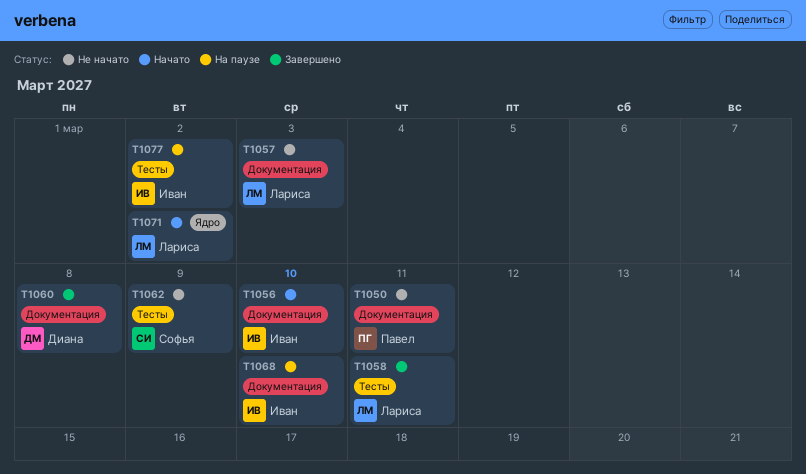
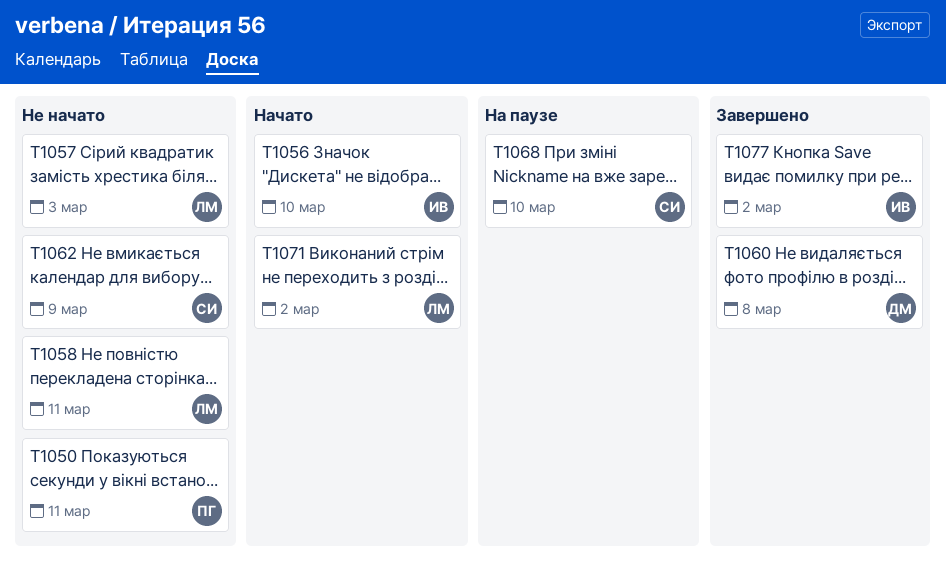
T1058, status: Завершено -> Не начато
T1068, owner: Иван -> Софья
T1077, status: На паузе -> Завершено

